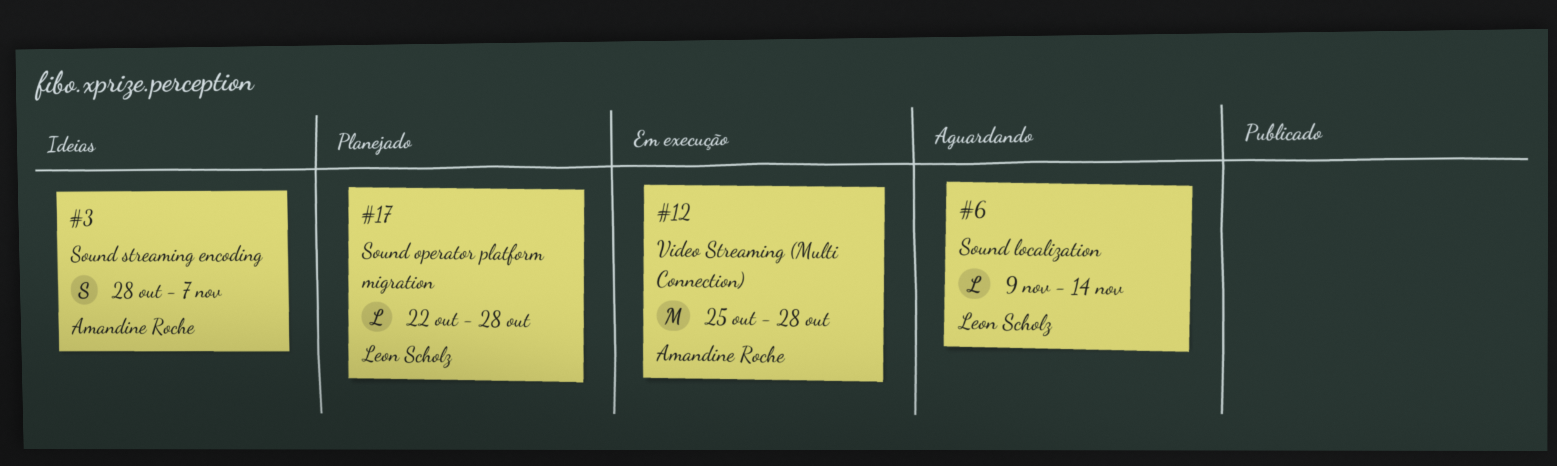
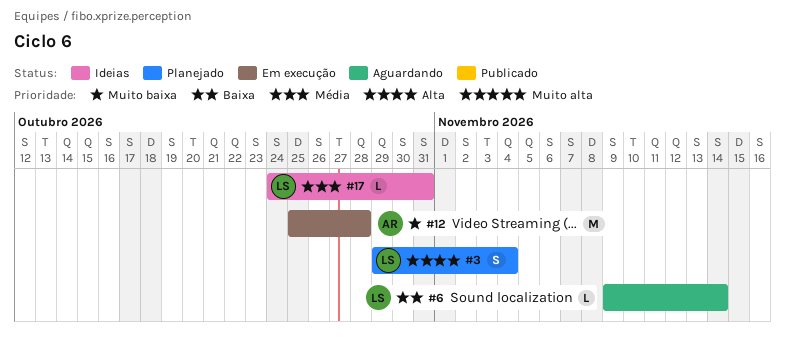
#3, status: Ideias -> Planejado
#3, owner: Amandine Roche -> Leon Scholz
#3, start: Oct 28 -> Oct 29
#3, due: Nov 7 -> Nov 4
#17, status: Planejado -> Ideias
#17, start: Oct 22 -> Oct 24
#17, due: Oct 28 -> Oct 31

